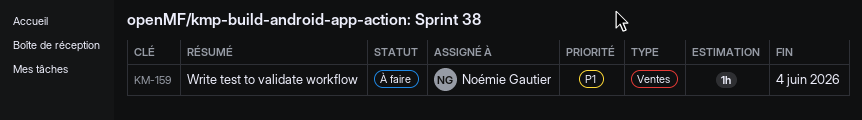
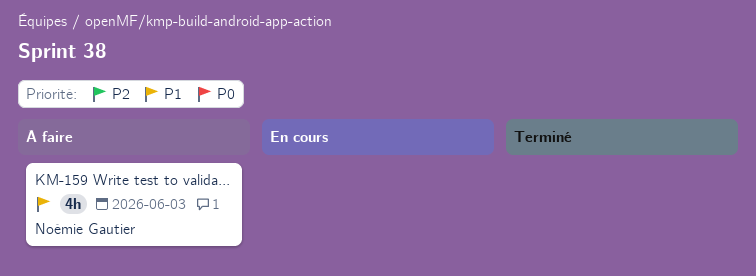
KM-159, estimate: 1h -> 4h
KM-159, due: Jun 4 -> Jun 3

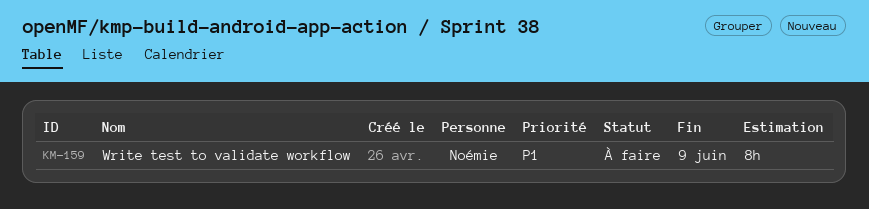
KM-159, estimate: 4h -> 8h
KM-159, due: Jun 3 -> Jun 9

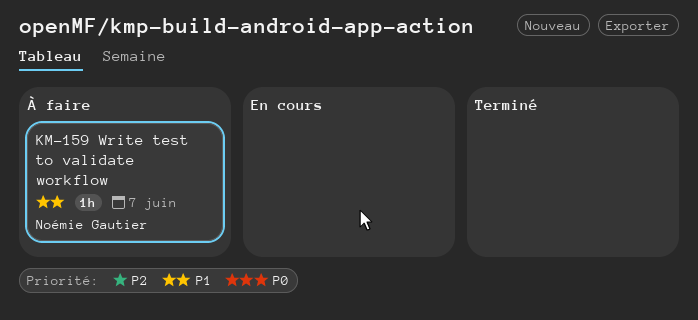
KM-159, estimate: 8h -> 1h
KM-159, due: Jun 9 -> Jun 7

